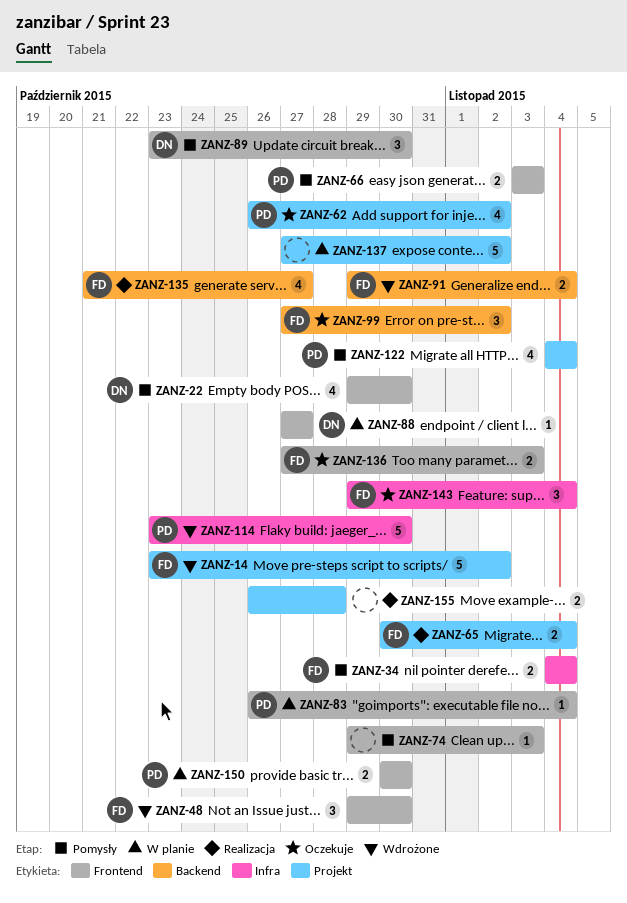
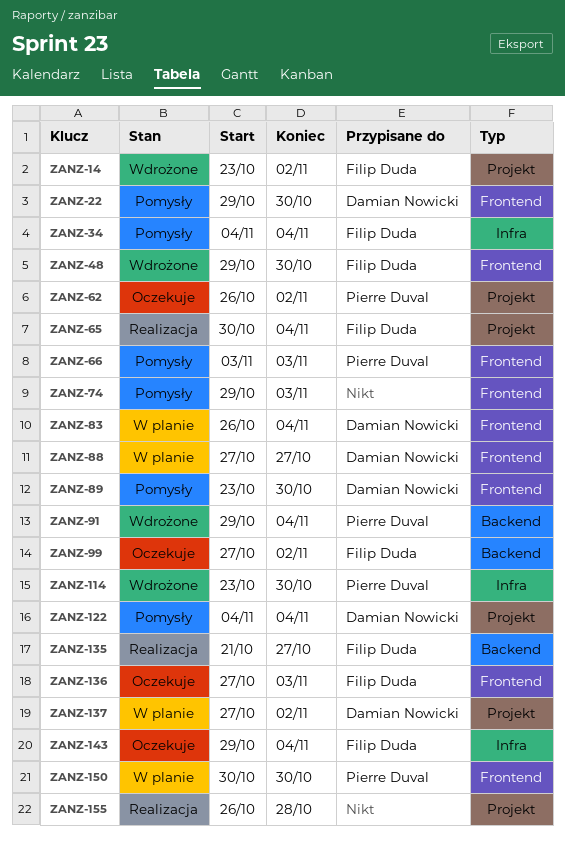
ZANZ-83, owner: Pierre Duval -> Damian Nowicki
ZANZ-91, owner: Filip Duda -> Pierre Duval
ZANZ-122, owner: Pierre Duval -> Damian Nowicki
ZANZ-137, owner: none -> Damian Nowicki

